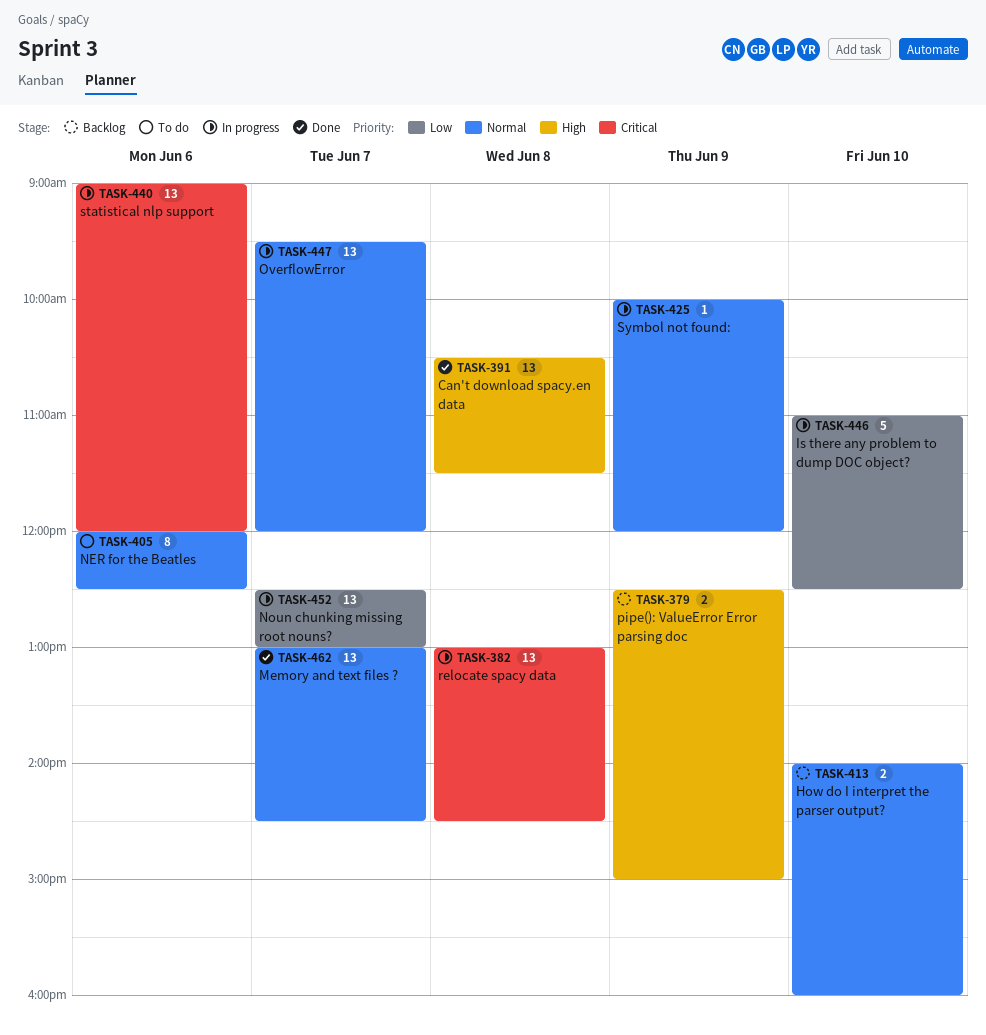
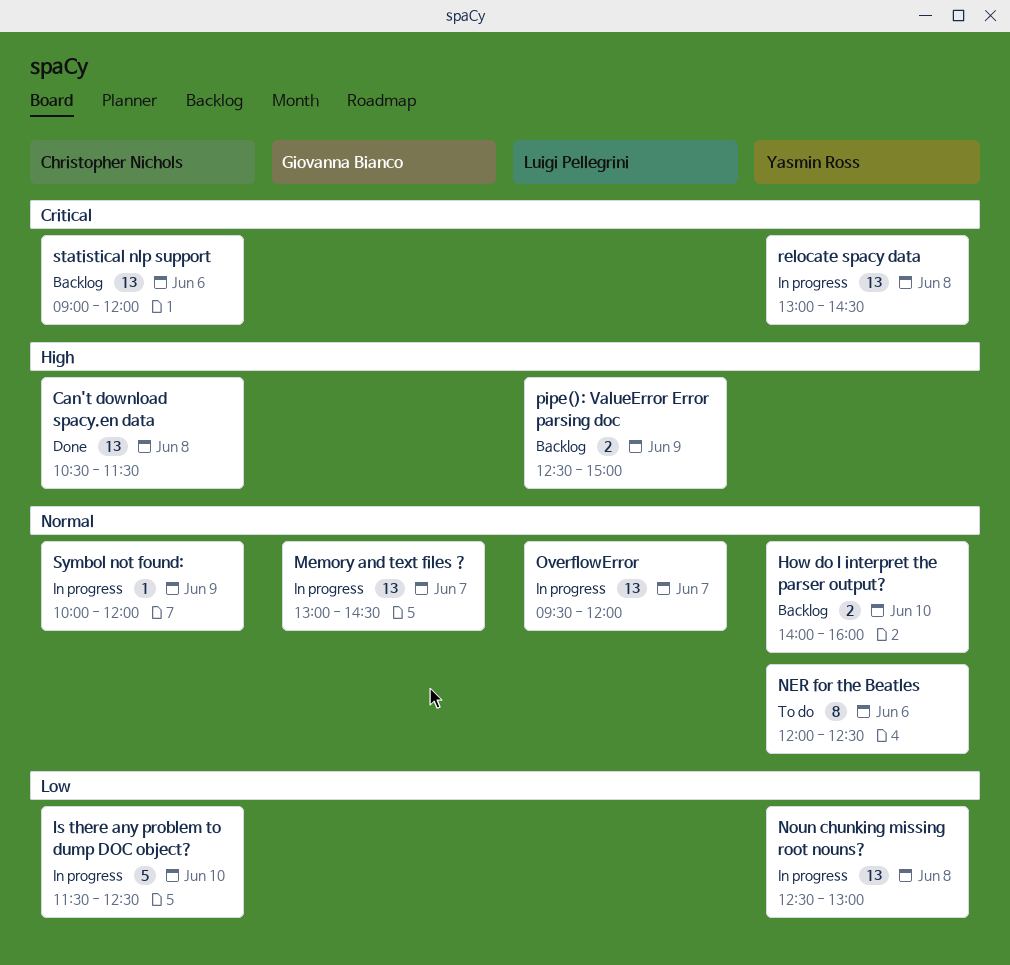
Is there any problem to dump DOC object?, begins: 11:00 -> 11:30
Memory and text files ?, status: Done -> In progress
Noun chunking missing root nouns?, day: Jun 7 -> Jun 8
statistical nlp support, status: In progress -> Backlog

